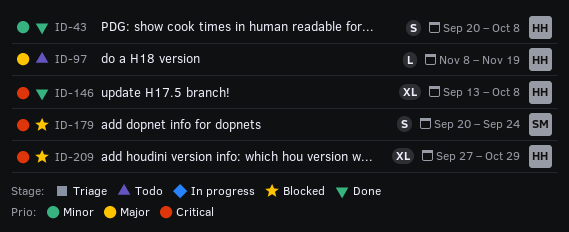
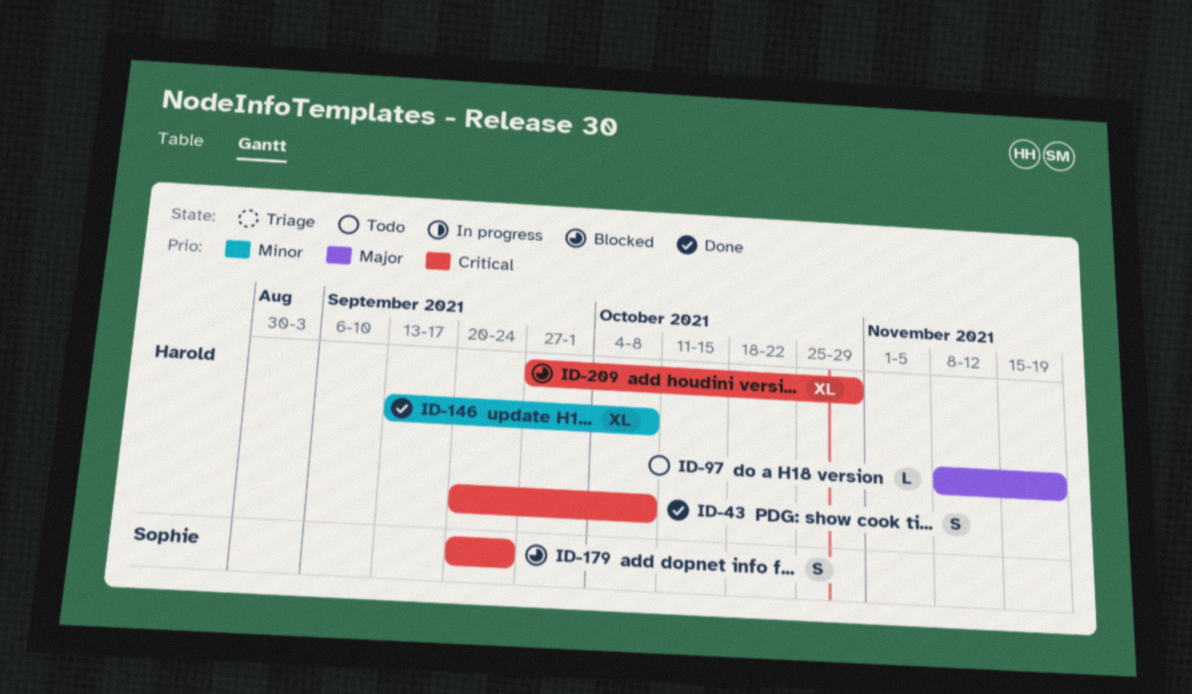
ID-43, priority: Minor -> Critical
ID-146, priority: Critical -> Minor

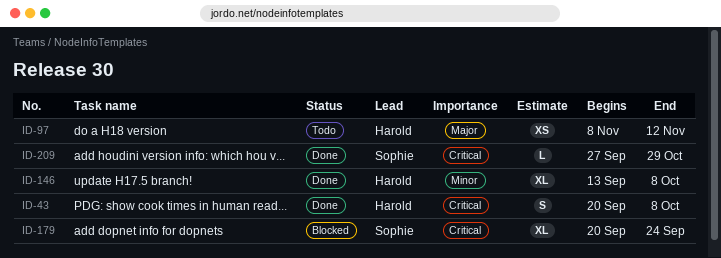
ID-97, estimate: L -> XS
ID-97, due: Nov 19 -> Nov 12
ID-179, estimate: S -> XL
ID-209, status: Blocked -> Done
ID-209, owner: Harold -> Sophie
ID-209, estimate: XL -> L

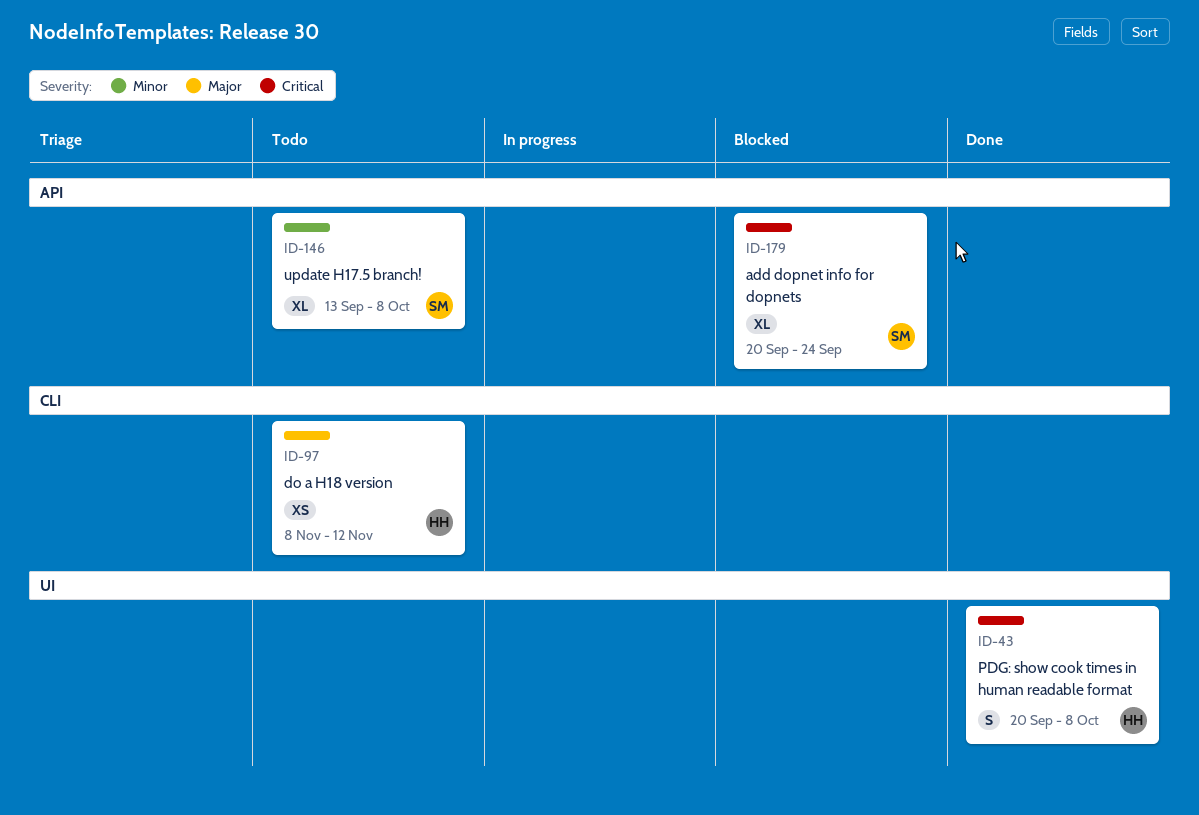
ID-146, status: Done -> Todo
ID-146, owner: Harold -> Sophie
ID-209: present -> none

